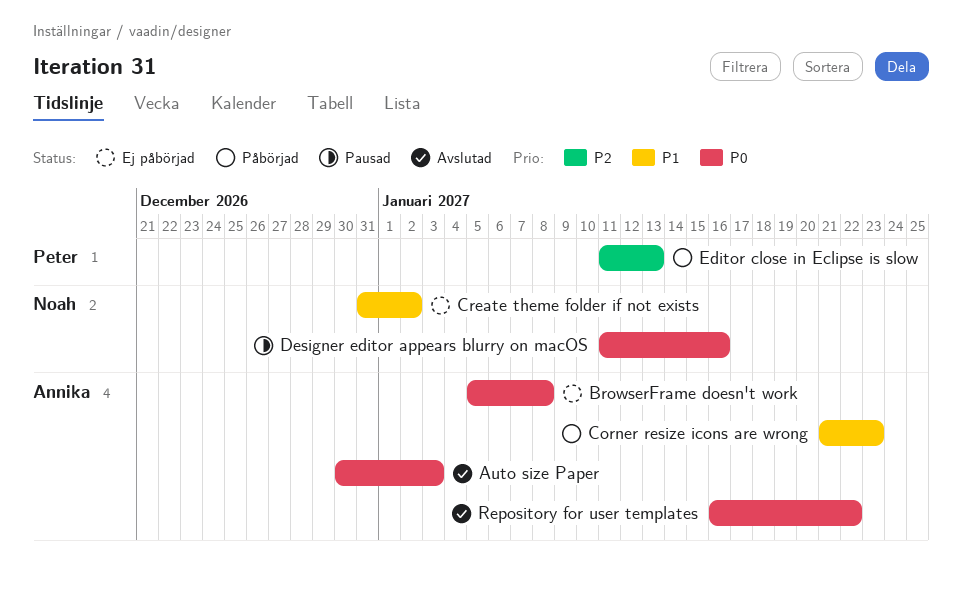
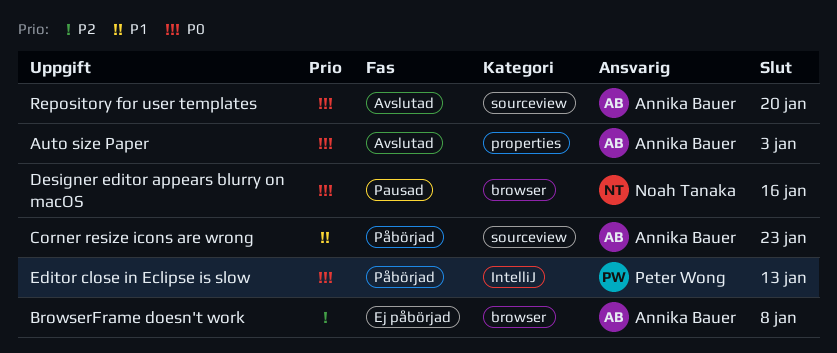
BrowserFrame doesn't work, priority: P0 -> P2
Create theme folder if not exists: present -> none
Editor close in Eclipse is slow, priority: P2 -> P0
Repository for user templates, due: Jan 22 -> Jan 20

